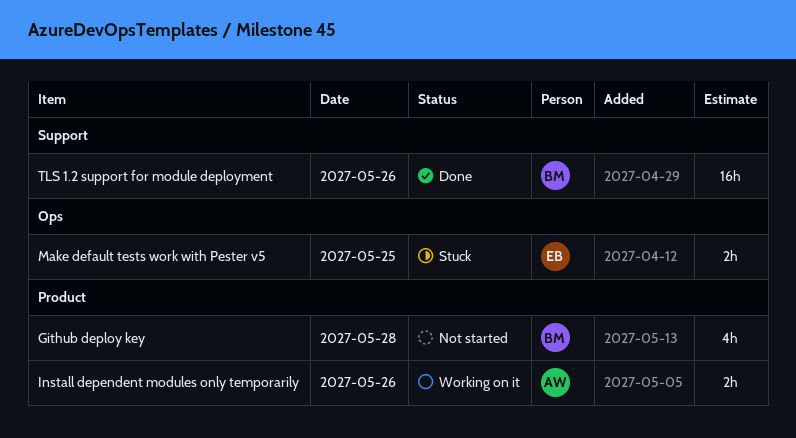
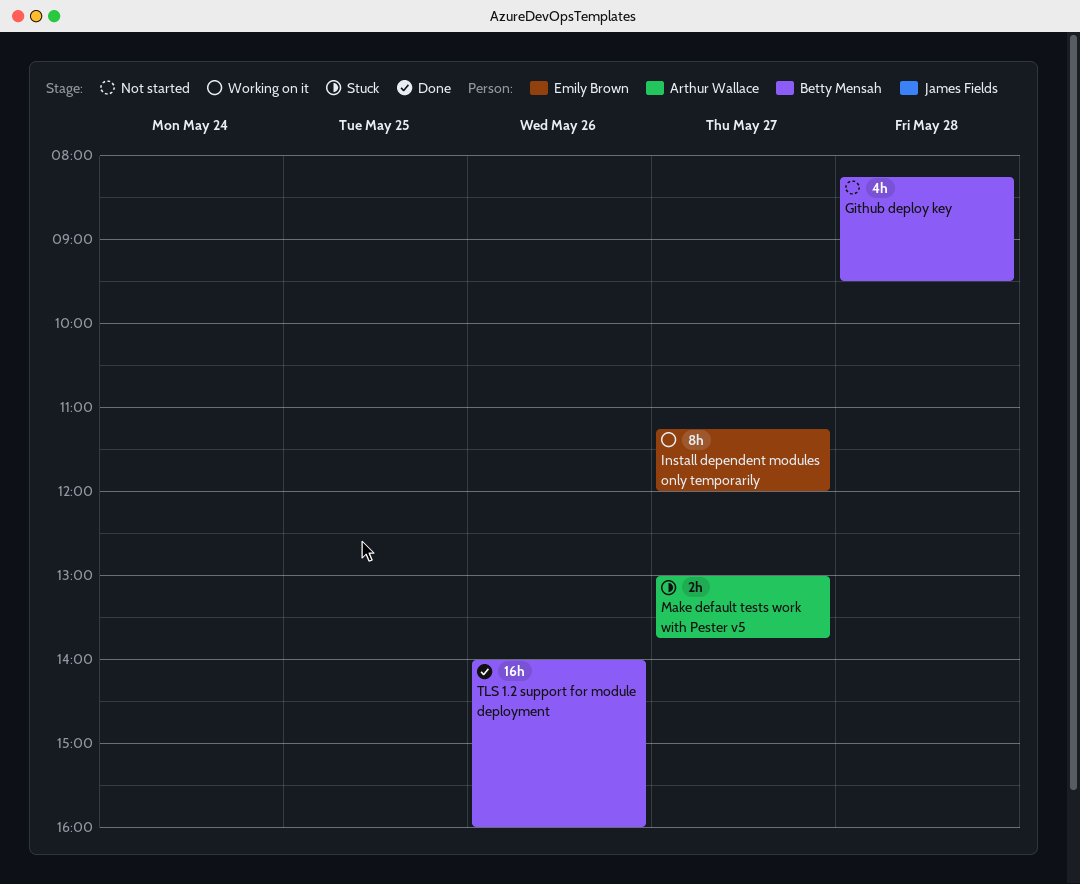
Install dependent modules only temporarily, owner: Arthur Wallace -> Emily Brown
Install dependent modules only temporarily, estimate: 2h -> 8h
Install dependent modules only temporarily, day: May 26 -> May 27
Make default tests work with Pester v5, owner: Emily Brown -> Arthur Wallace
Make default tests work with Pester v5, day: May 25 -> May 27

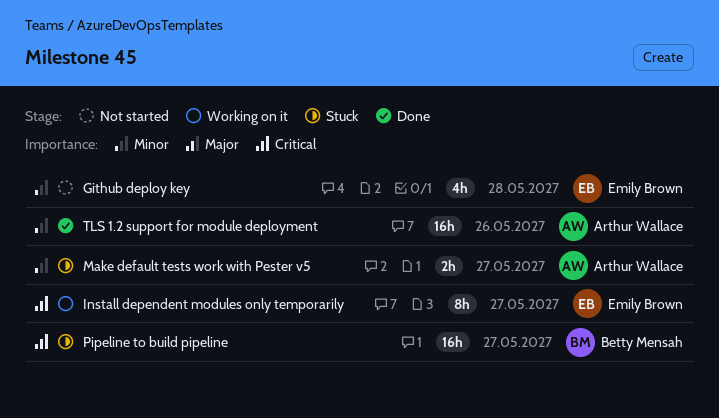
Github deploy key, owner: Betty Mensah -> Emily Brown
Pipeline to build pipeline: none -> present
TLS 1.2 support for module deployment, owner: Betty Mensah -> Arthur Wallace

